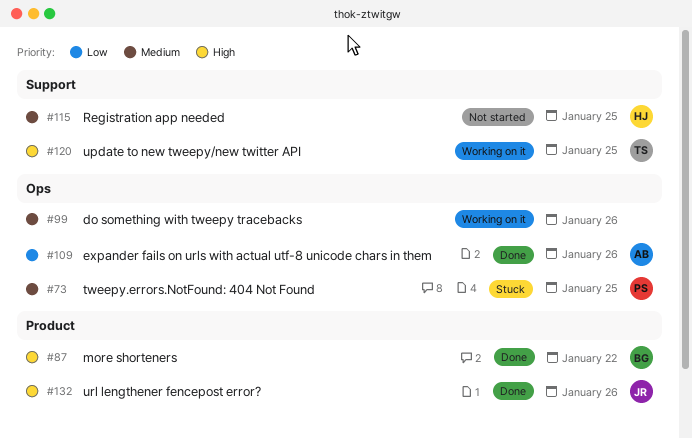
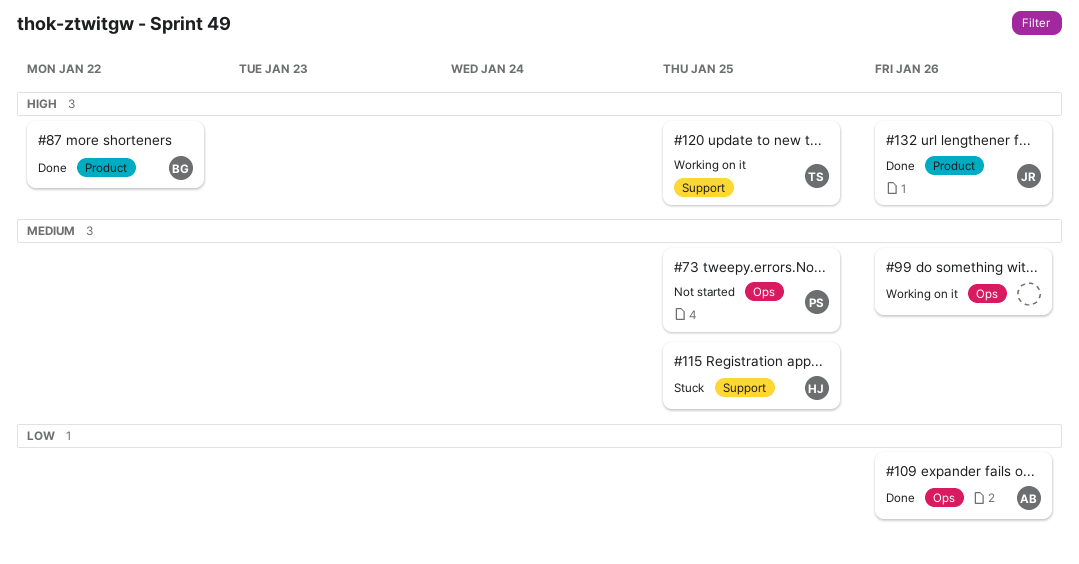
#73, status: Stuck -> Not started
#115, status: Not started -> Stuck

